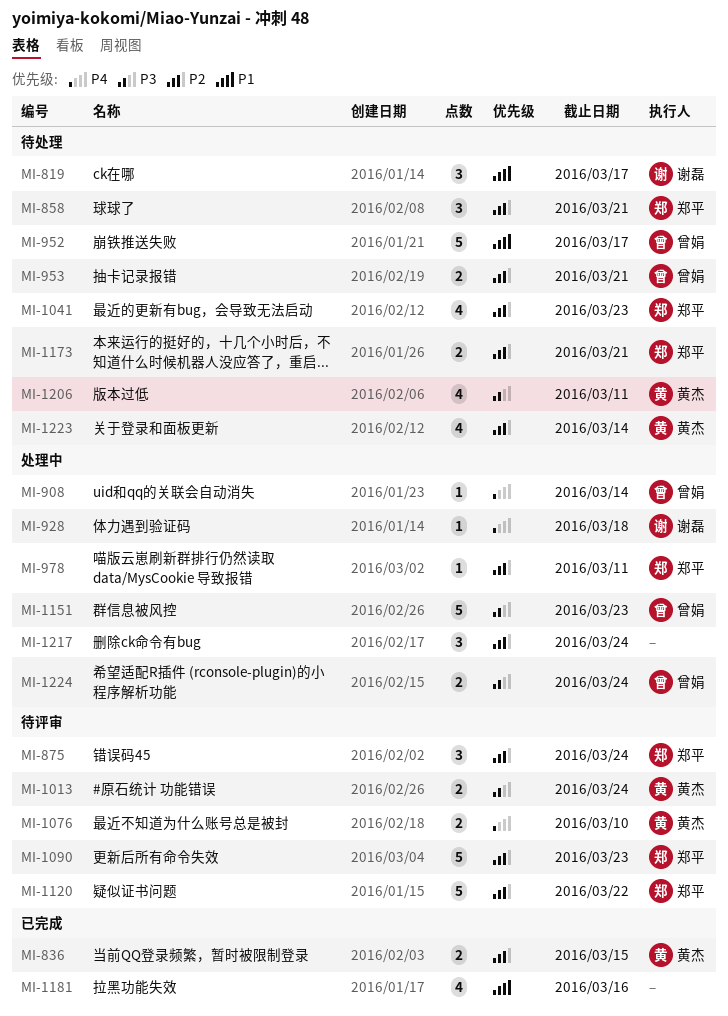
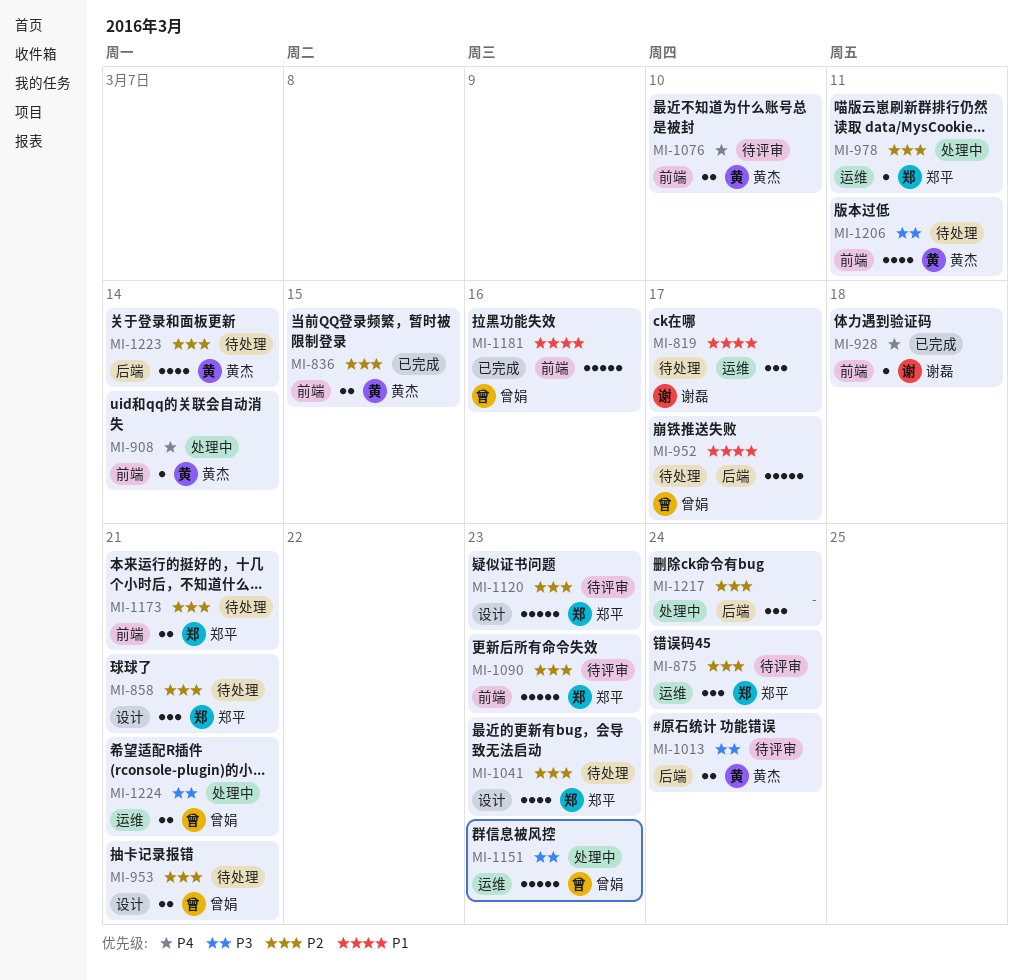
MI-908, owner: 曾娟 -> 黄杰
MI-928, status: 处理中 -> 已完成
MI-1120, due: Mar 22 -> Mar 23
MI-1181, owner: none -> 曾娟
MI-1181, estimate: 4 -> 5
MI-1224, due: Mar 24 -> Mar 21

